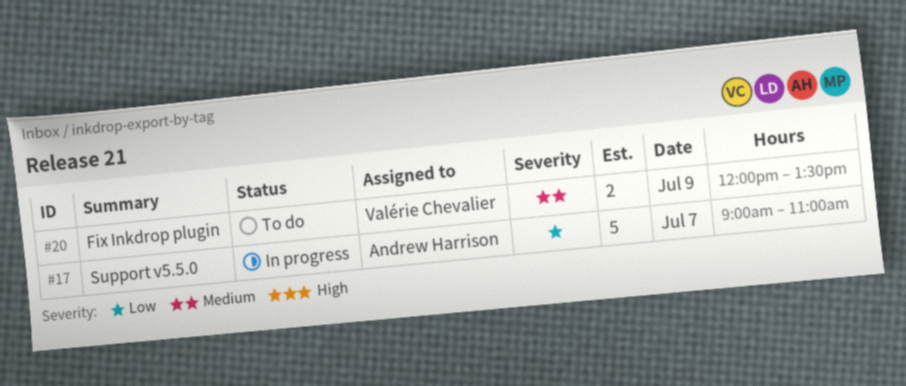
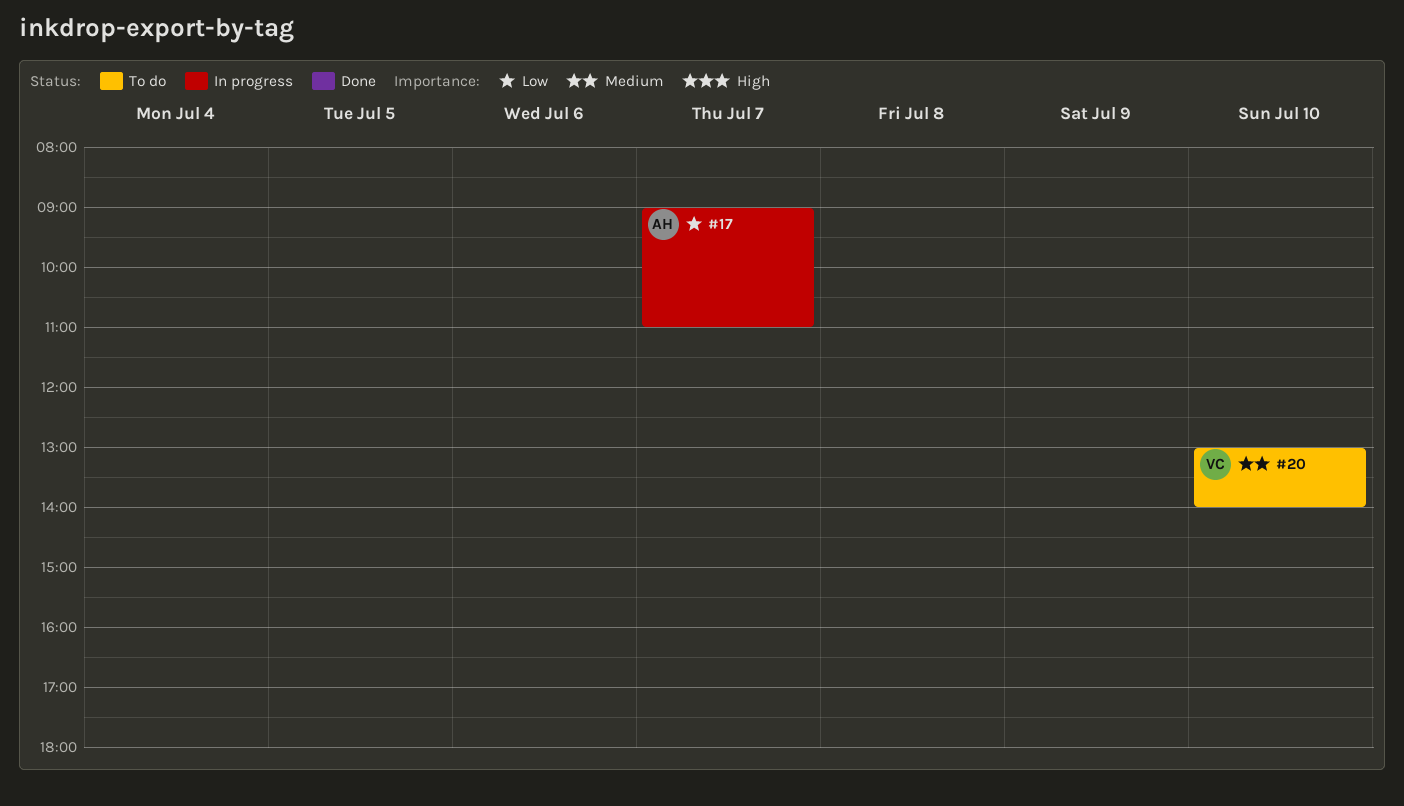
#20, day: Jul 9 -> Jul 10
#20, begins: 12:00 -> 13:00
#20, ends: 13:30 -> 14:00

